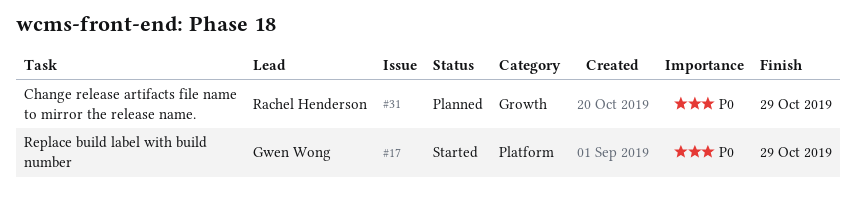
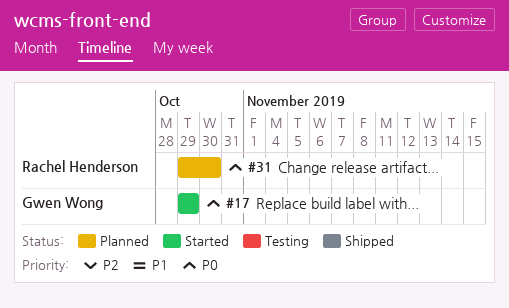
#31, due: Oct 29 -> Oct 30

